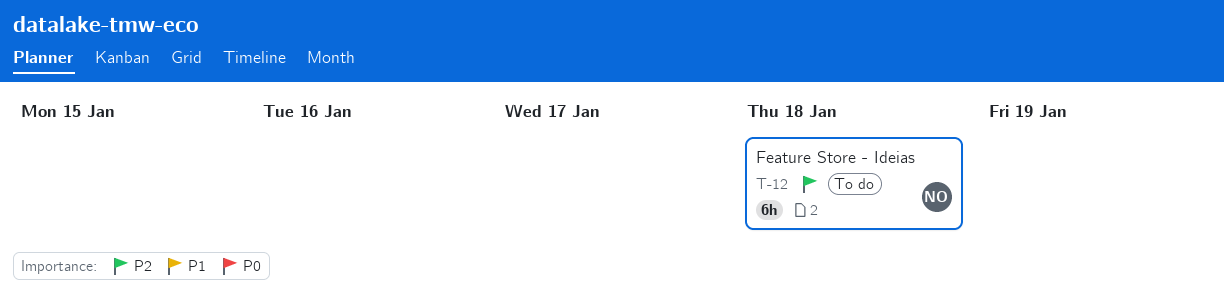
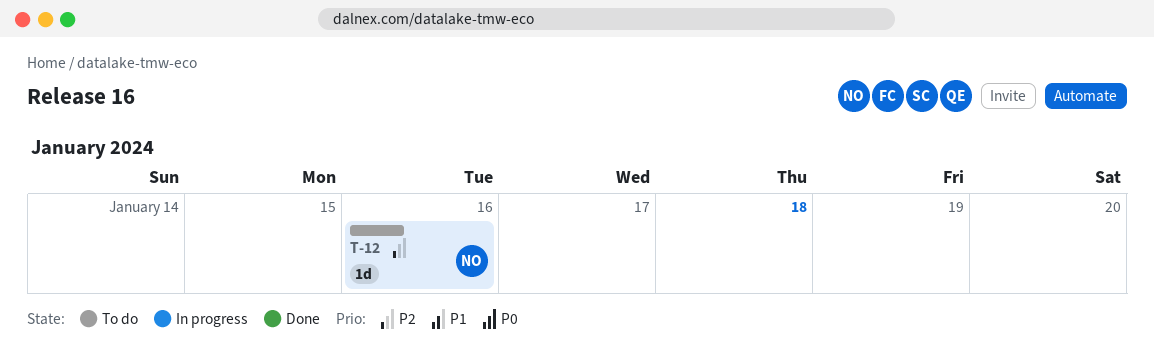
T-12, estimate: 6h -> 1d
T-12, due: Jan 18 -> Jan 16

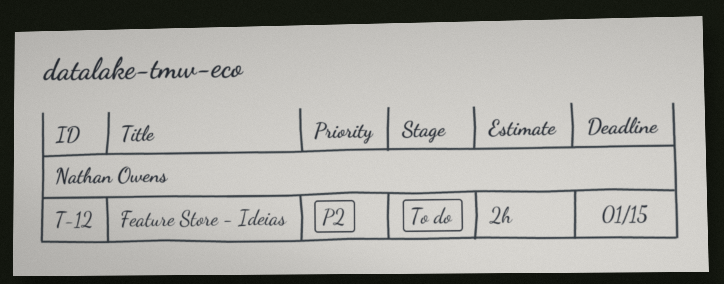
T-12, estimate: 1d -> 2h
T-12, due: Jan 16 -> Jan 15

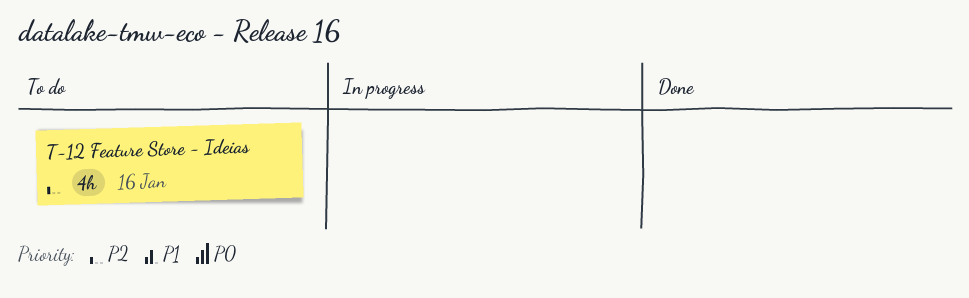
T-12, estimate: 2h -> 4h
T-12, due: Jan 15 -> Jan 16

